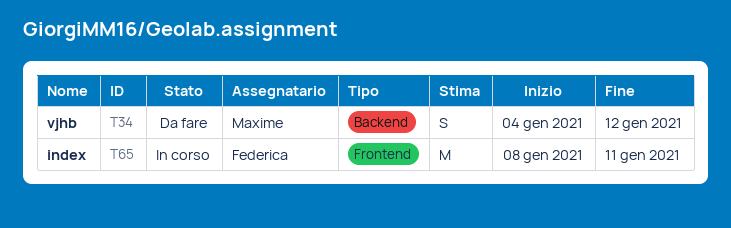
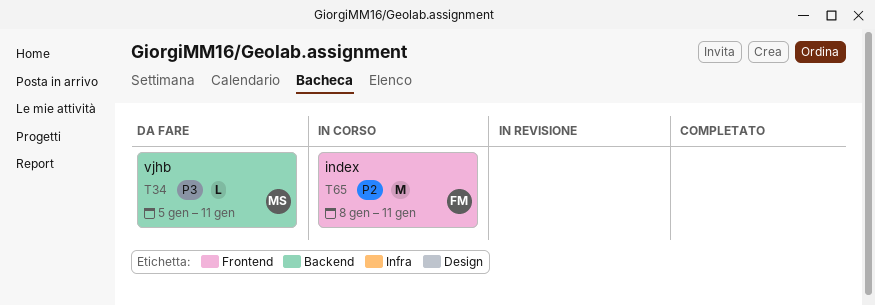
T34, estimate: S -> L
T34, start: Jan 4 -> Jan 5
T34, due: Jan 12 -> Jan 11

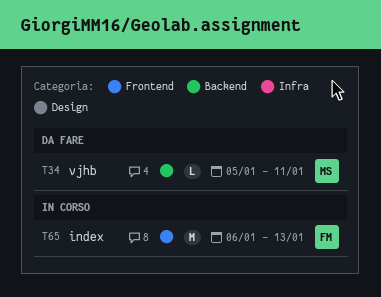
T65, start: Jan 8 -> Jan 6
T65, due: Jan 11 -> Jan 13

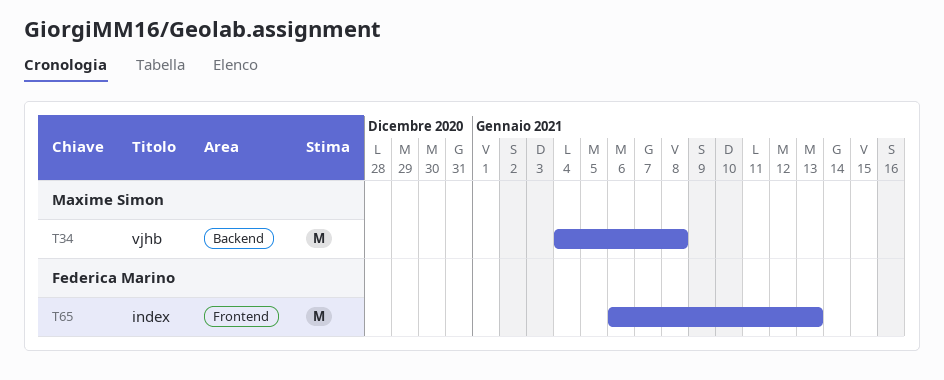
T34, estimate: L -> M
T34, start: Jan 5 -> Jan 4
T34, due: Jan 11 -> Jan 8

